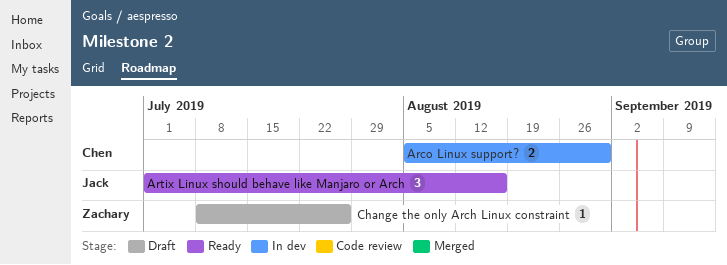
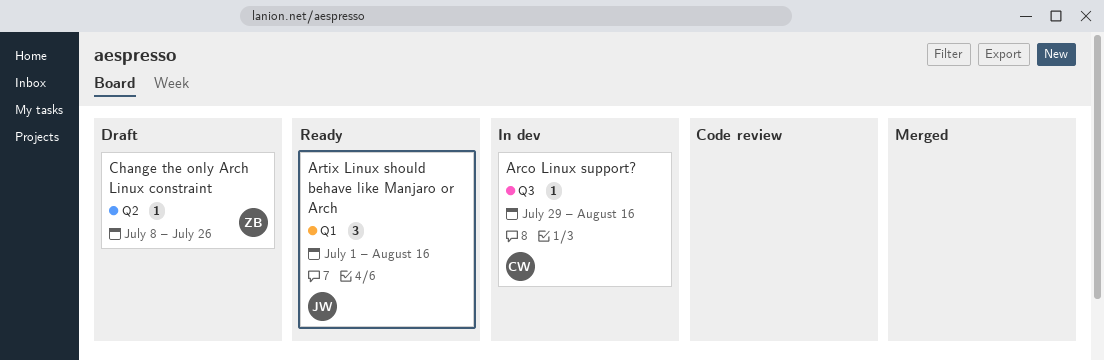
Arco Linux support?, estimate: 2 -> 1
Arco Linux support?, start: Aug 5 -> Jul 29
Arco Linux support?, due: Aug 30 -> Aug 16

